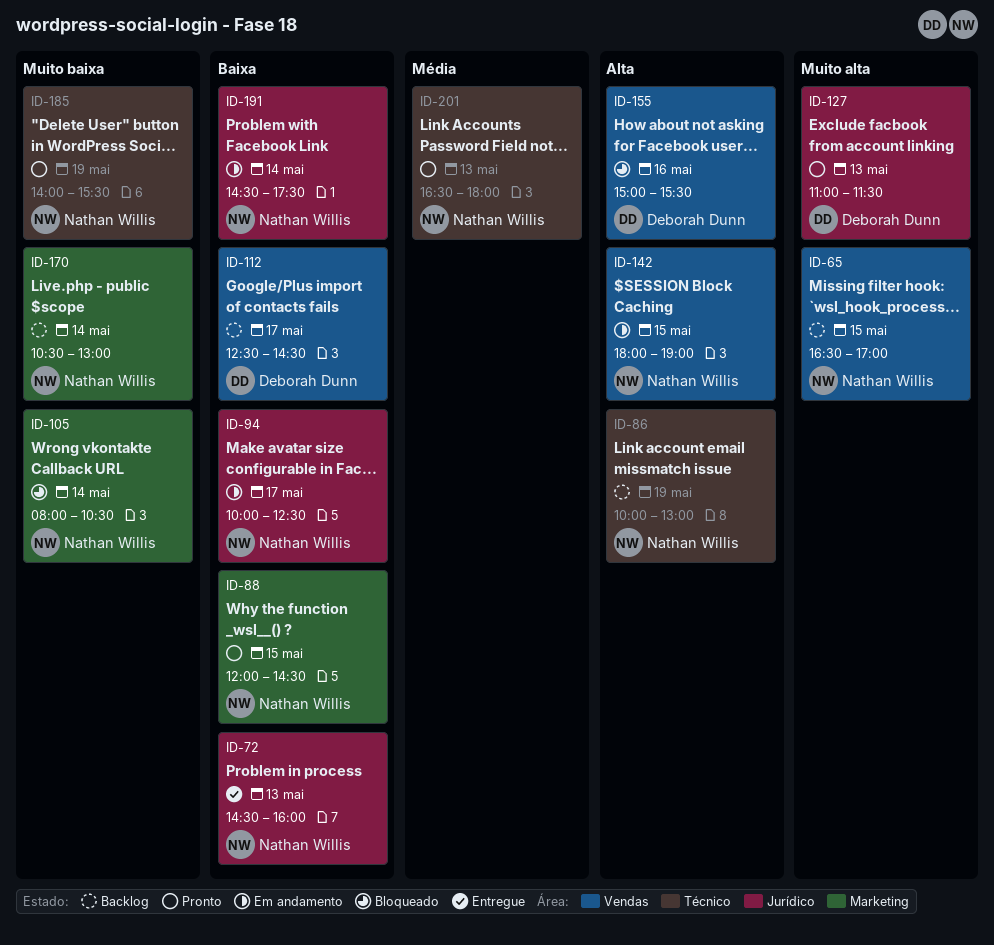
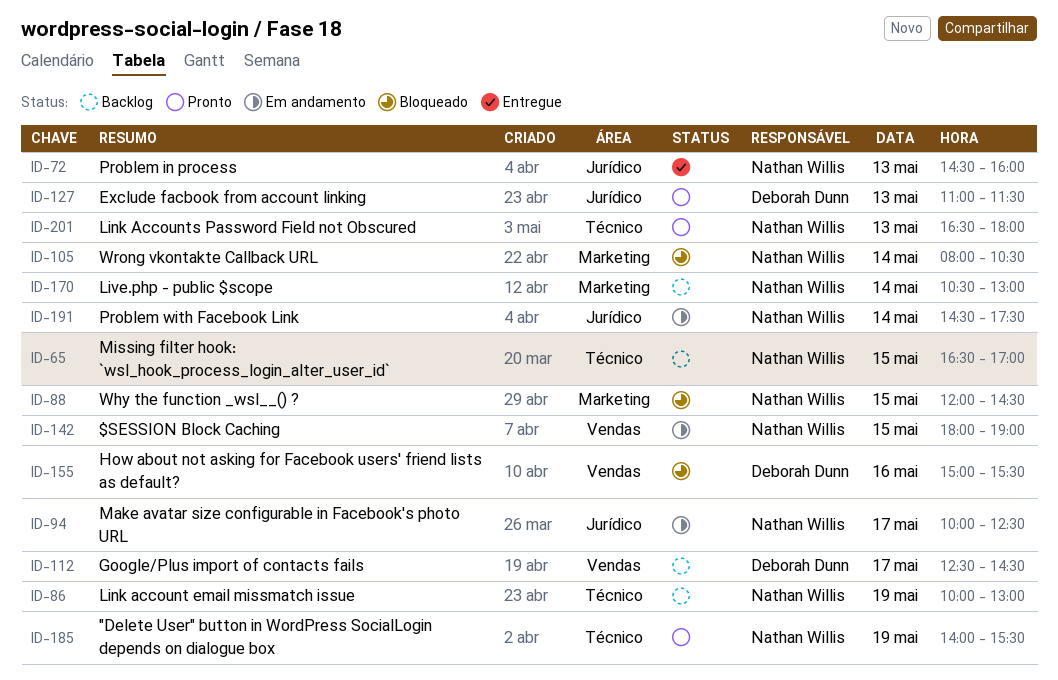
ID-65, label: Vendas -> Técnico
ID-88, status: Pronto -> Bloqueado

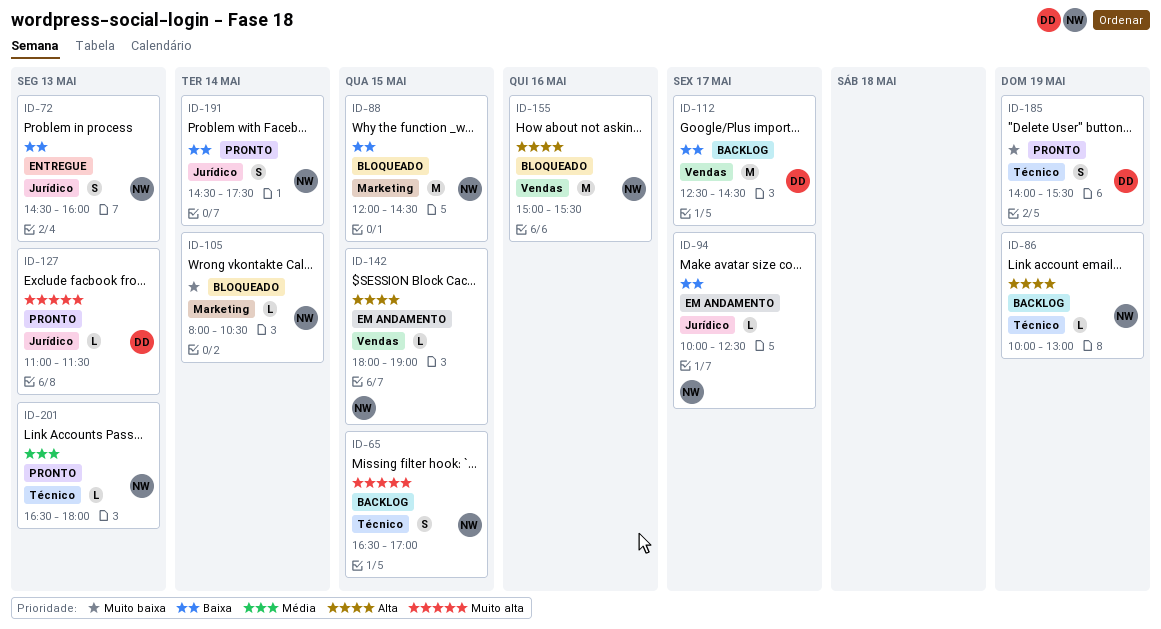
ID-155, owner: Deborah Dunn -> Nathan Willis
ID-170: present -> none
ID-185, owner: Nathan Willis -> Deborah Dunn
ID-191, status: Em andamento -> Pronto

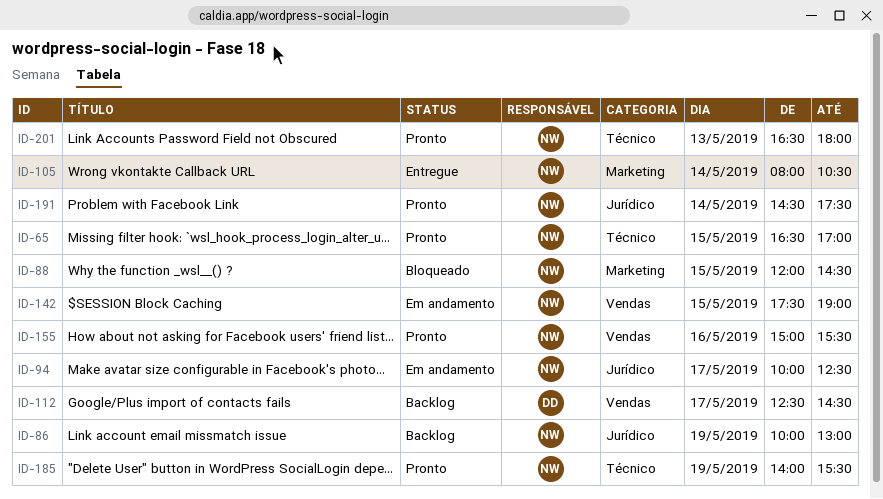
ID-65, status: Backlog -> Pronto
ID-72: present -> none
ID-86, label: Técnico -> Jurídico
ID-105, status: Bloqueado -> Entregue
ID-127: present -> none
ID-142, begins: 18:00 -> 17:30
ID-155, status: Bloqueado -> Pronto
ID-185, owner: DD -> NW

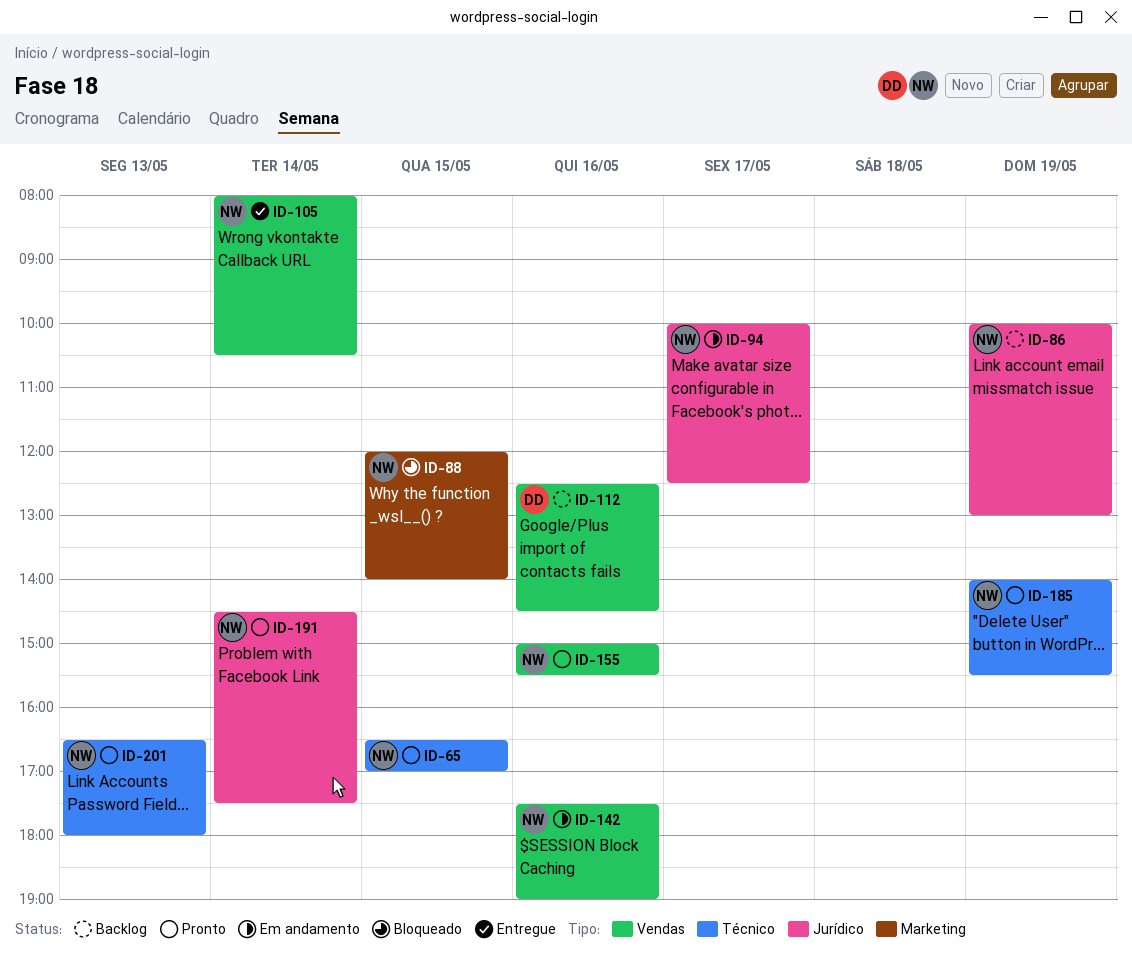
ID-88, ends: 14:30 -> 14:00
ID-105, label: Marketing -> Vendas
ID-112, day: May 17 -> May 16
ID-142, day: May 15 -> May 16

